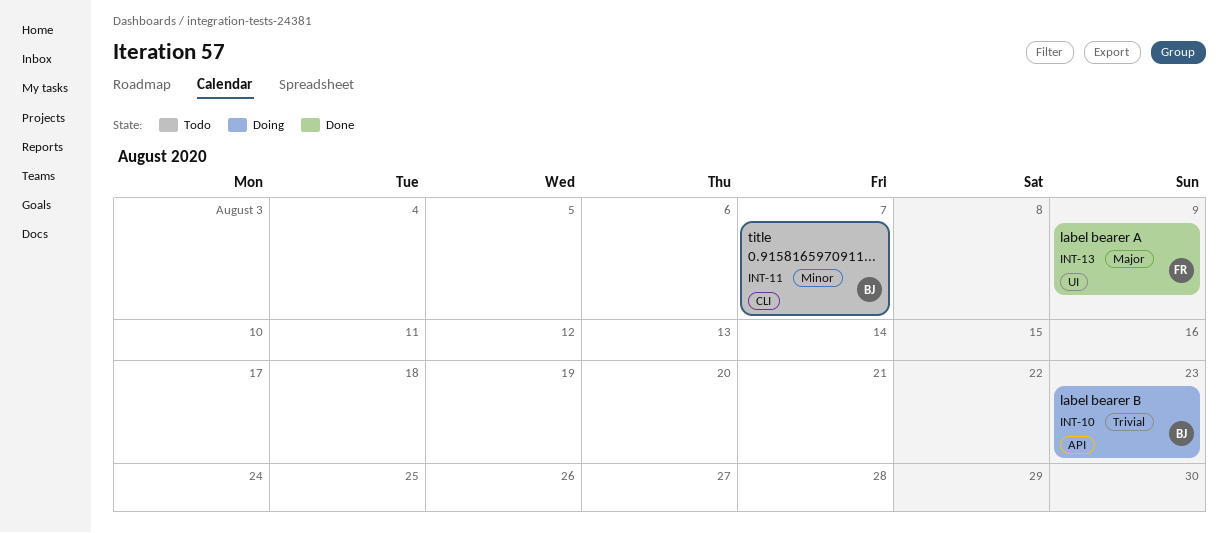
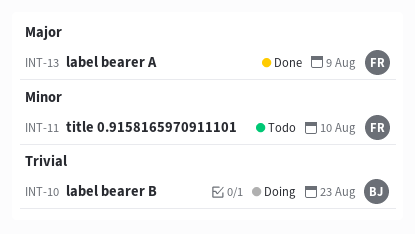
INT-11, owner: BJ -> FR
INT-11, due: Aug 7 -> Aug 10

